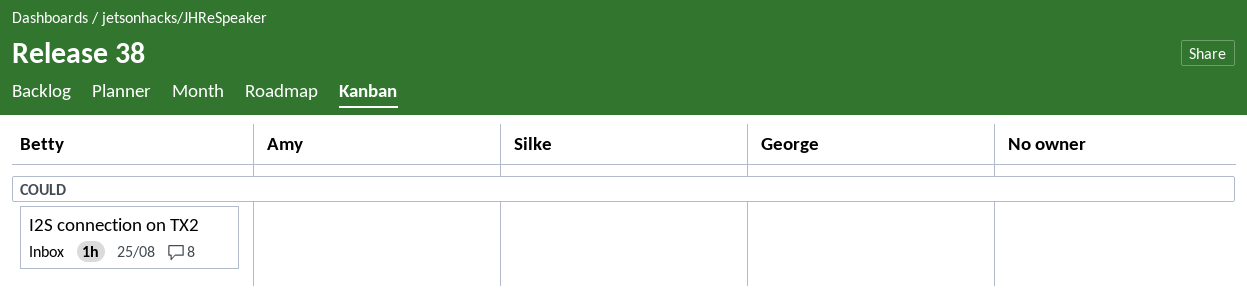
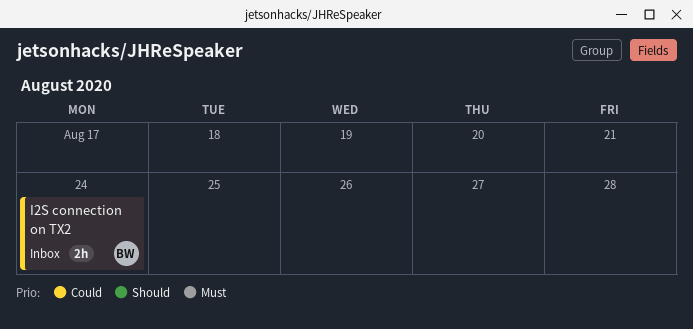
I2S connection on TX2, estimate: 1h -> 2h
I2S connection on TX2, due: Aug 25 -> Aug 24

